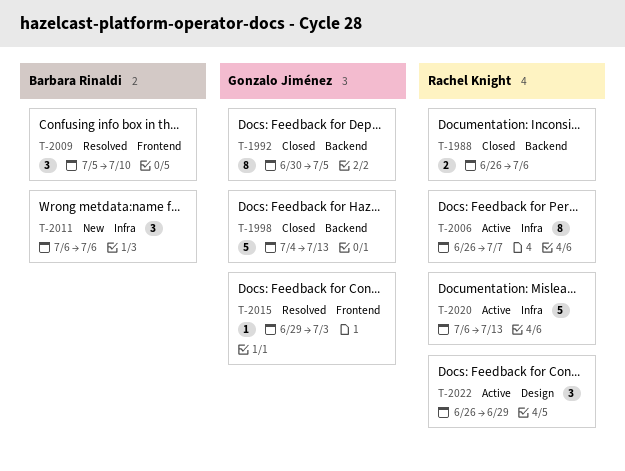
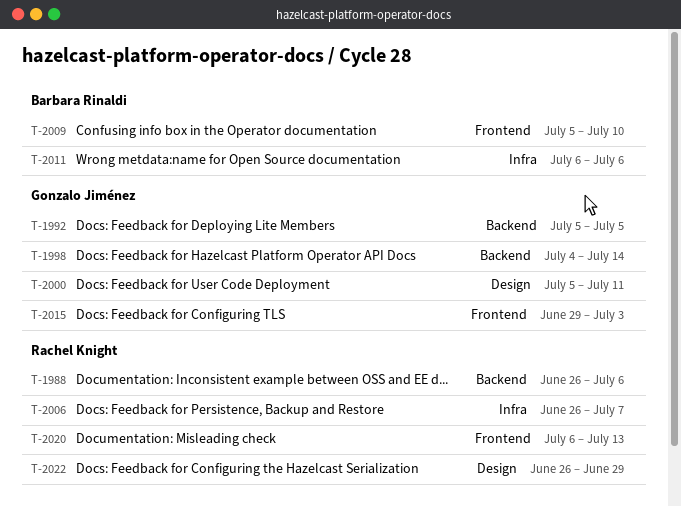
T-1992, start: Jun 30 -> Jul 5
T-1998, due: Jul 13 -> Jul 14
T-2000: none -> present
T-2020, label: Infra -> Frontend

